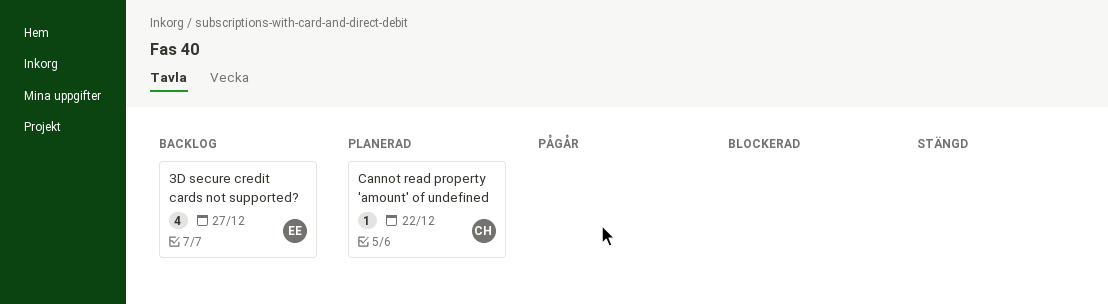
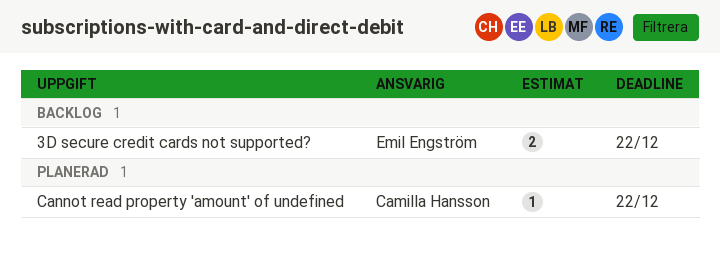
3D secure credit cards not supported?, estimate: 4 -> 2
3D secure credit cards not supported?, due: Dec 27 -> Dec 22

